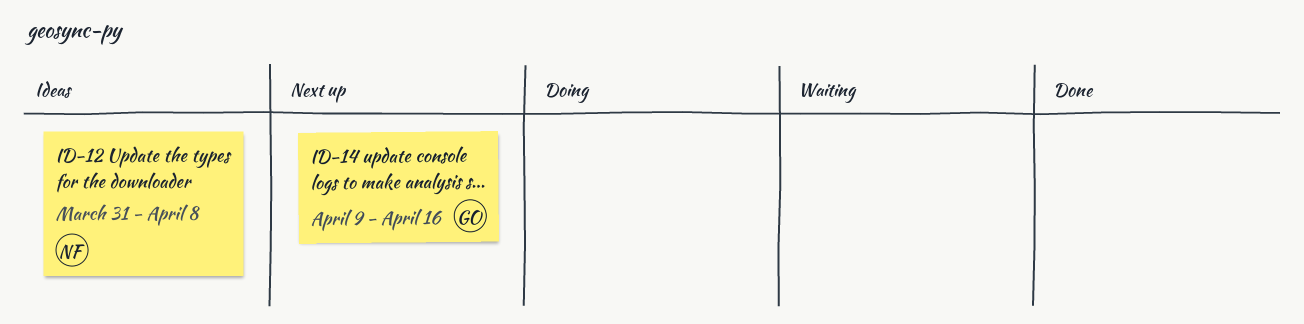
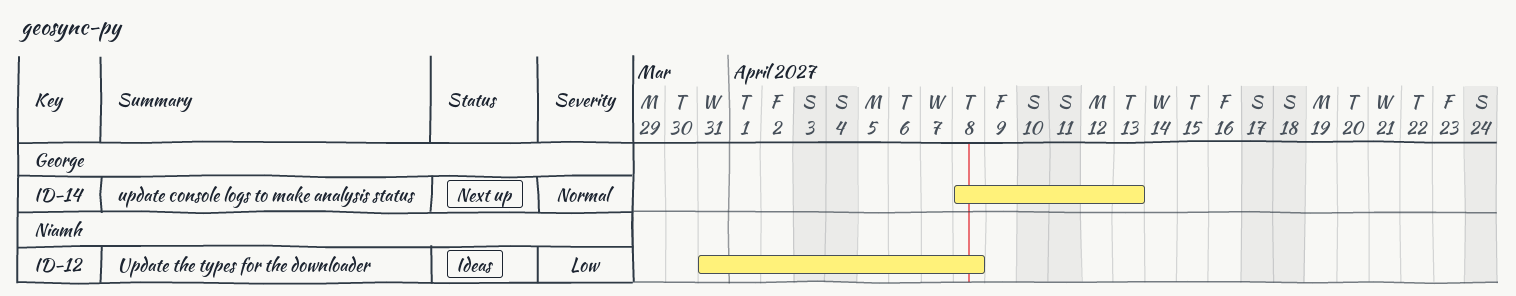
ID-14, start: Apr 9 -> Apr 8
ID-14, due: Apr 16 -> Apr 13

